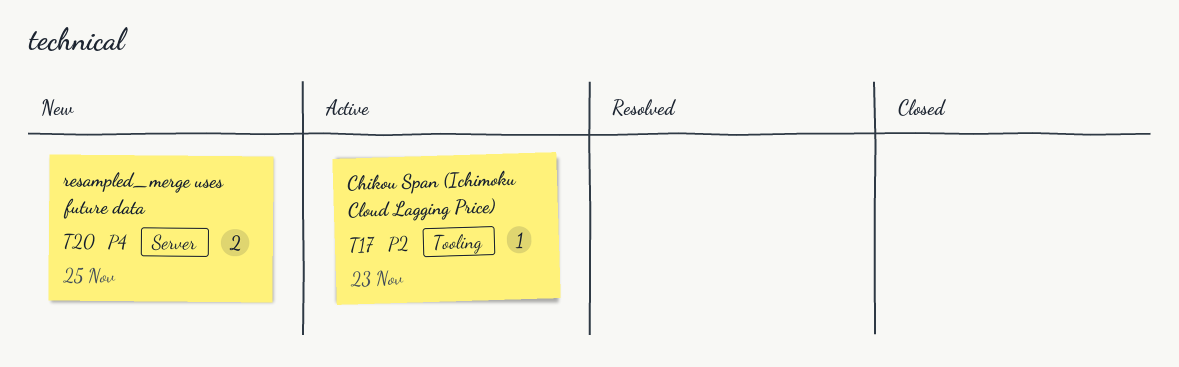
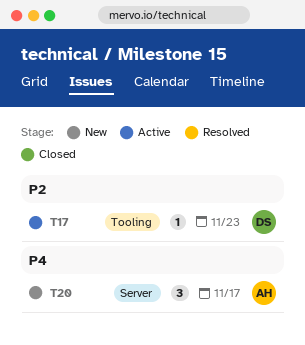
T20, estimate: 2 -> 3
T20, due: Nov 25 -> Nov 17

